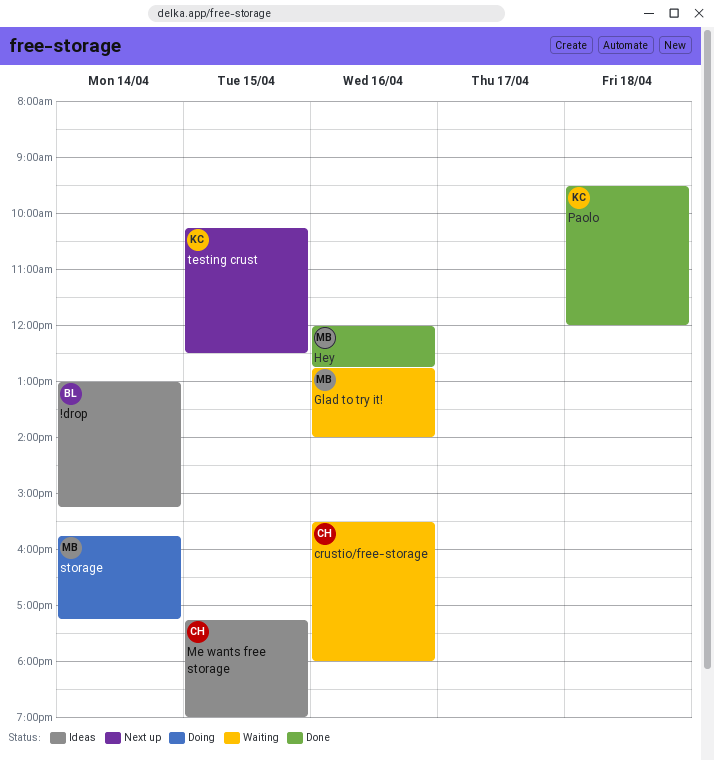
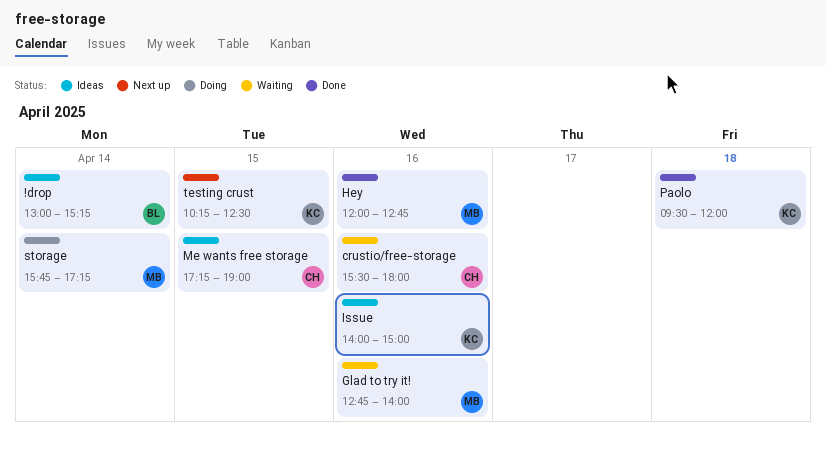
Issue: none -> present

